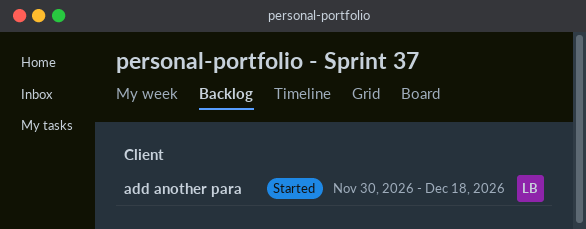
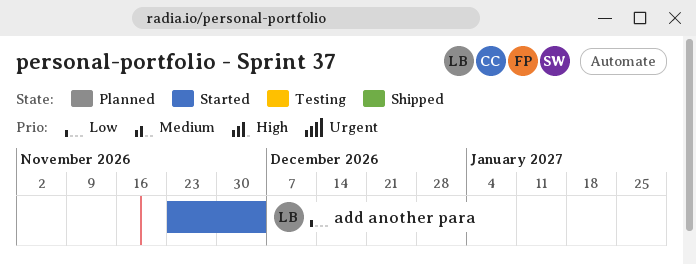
add another para, start: Nov 30 -> Nov 23
add another para, due: Dec 18 -> Dec 4

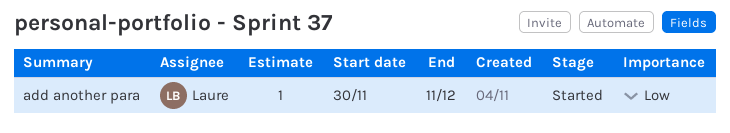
add another para, start: Nov 23 -> Nov 30
add another para, due: Dec 4 -> Dec 11

